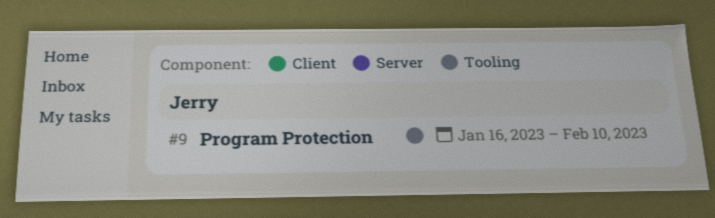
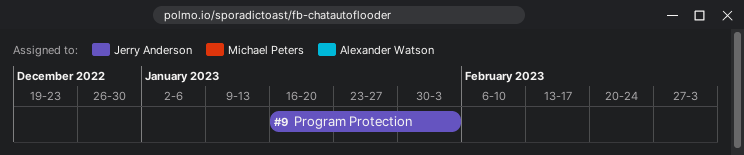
#9, due: Feb 10 -> Feb 3

